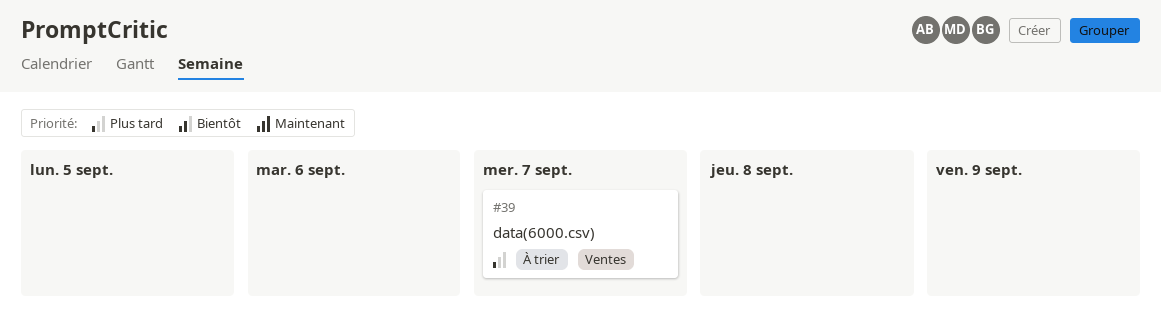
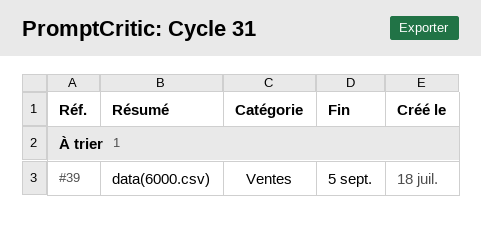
#39, due: Sep 7 -> Sep 5

